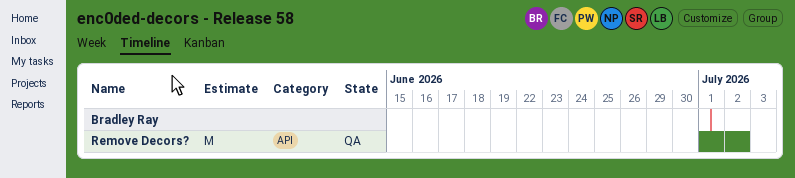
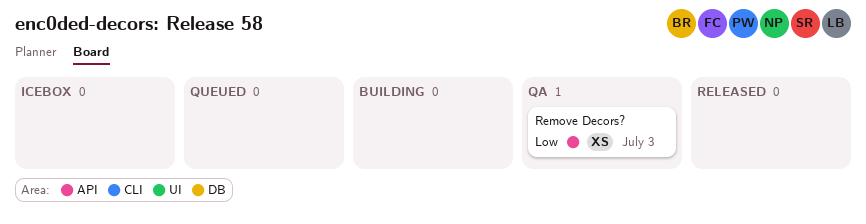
Remove Decors?, estimate: M -> XS
Remove Decors?, due: Jul 2 -> Jul 3

